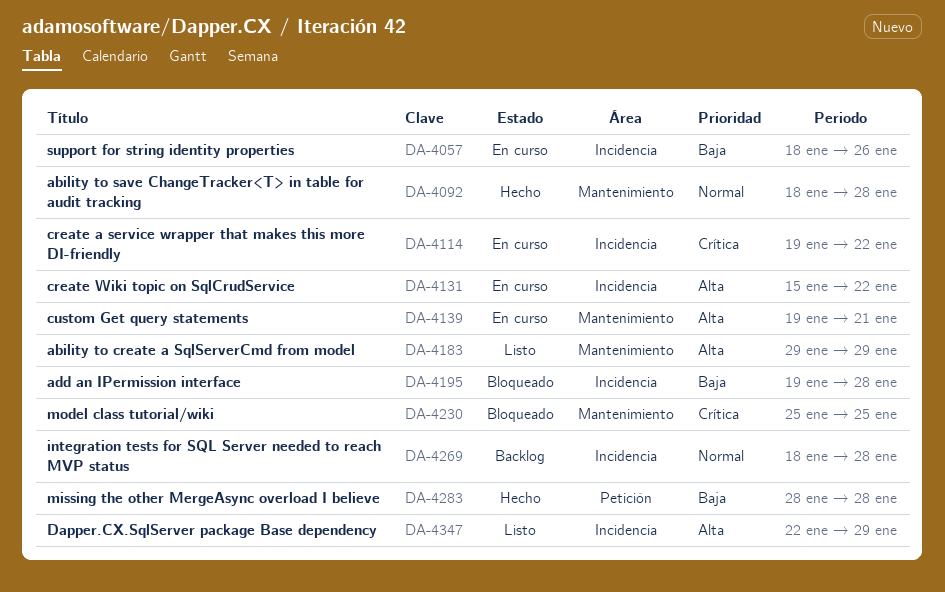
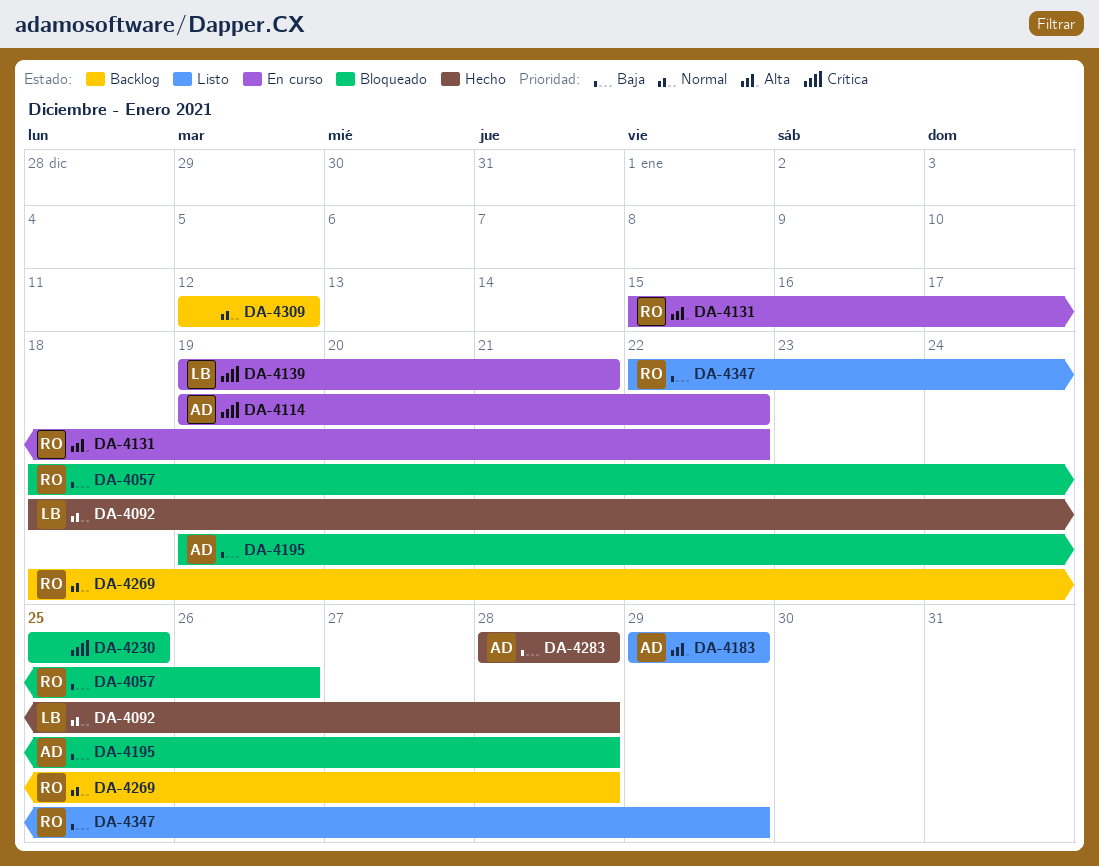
DA-4057, status: En curso -> Bloqueado
DA-4139, priority: Alta -> Crítica
DA-4309: none -> present
DA-4347, priority: Alta -> Baja

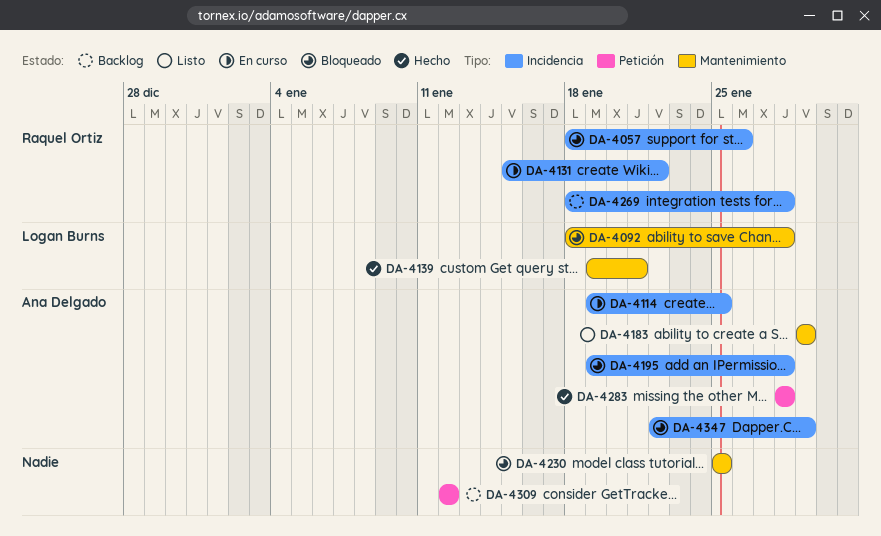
DA-4092, status: Hecho -> Bloqueado
DA-4114, due: Jan 22 -> Jan 25
DA-4139, status: En curso -> Hecho
DA-4347, status: Listo -> Bloqueado
DA-4347, owner: Raquel Ortiz -> Ana Delgado

